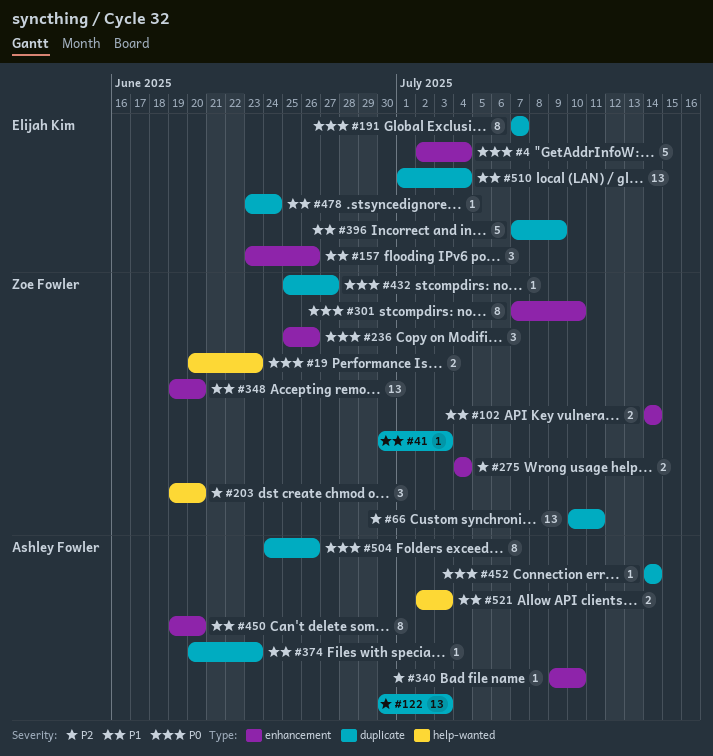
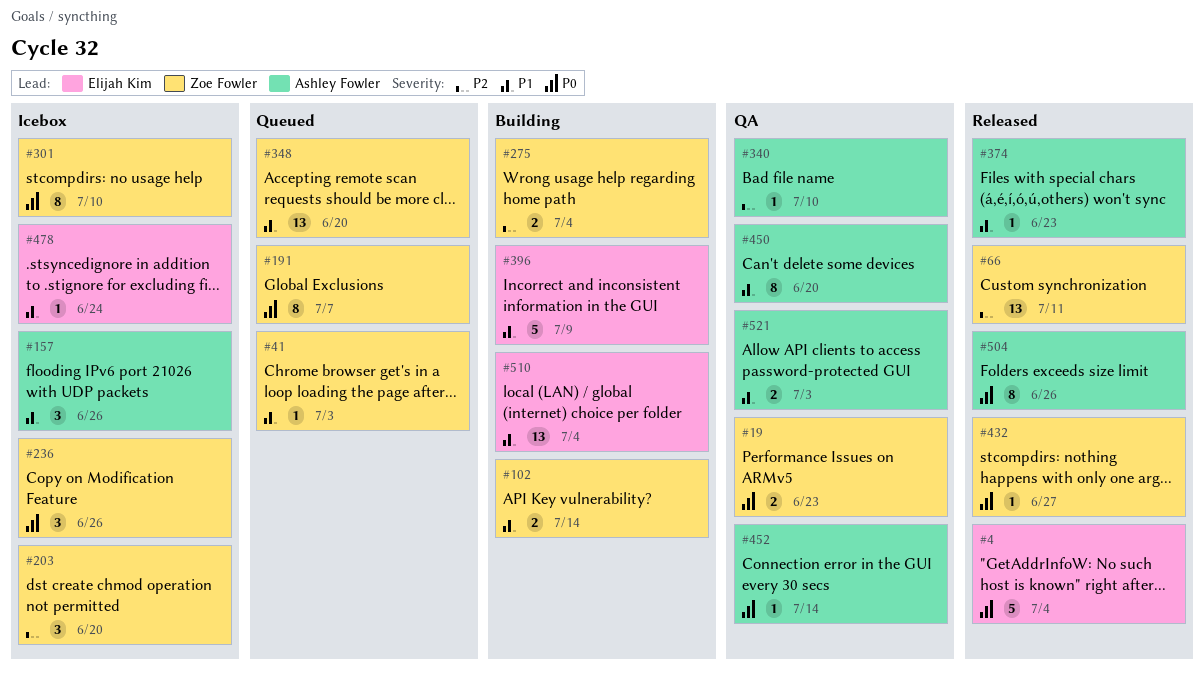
#122: present -> none
#157, owner: Elijah Kim -> Ashley Fowler
#191, owner: Elijah Kim -> Zoe Fowler

